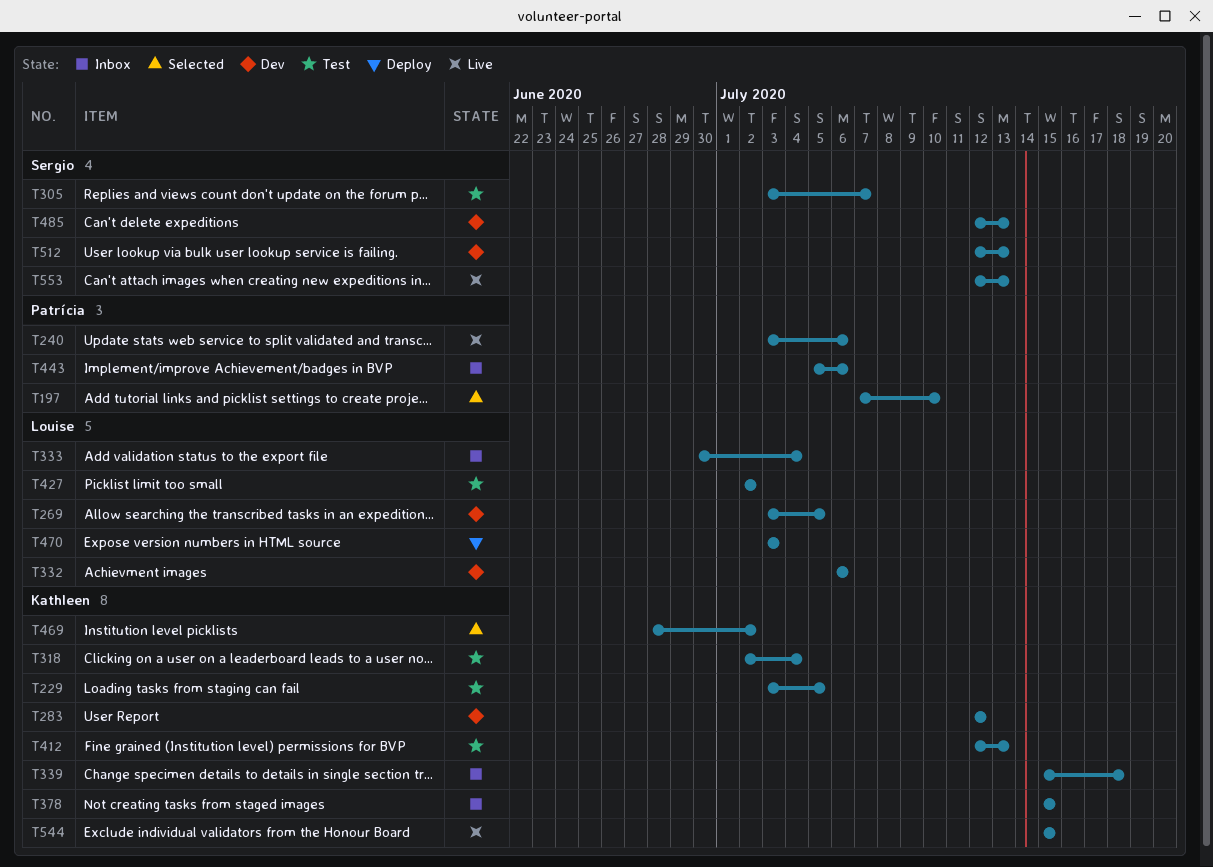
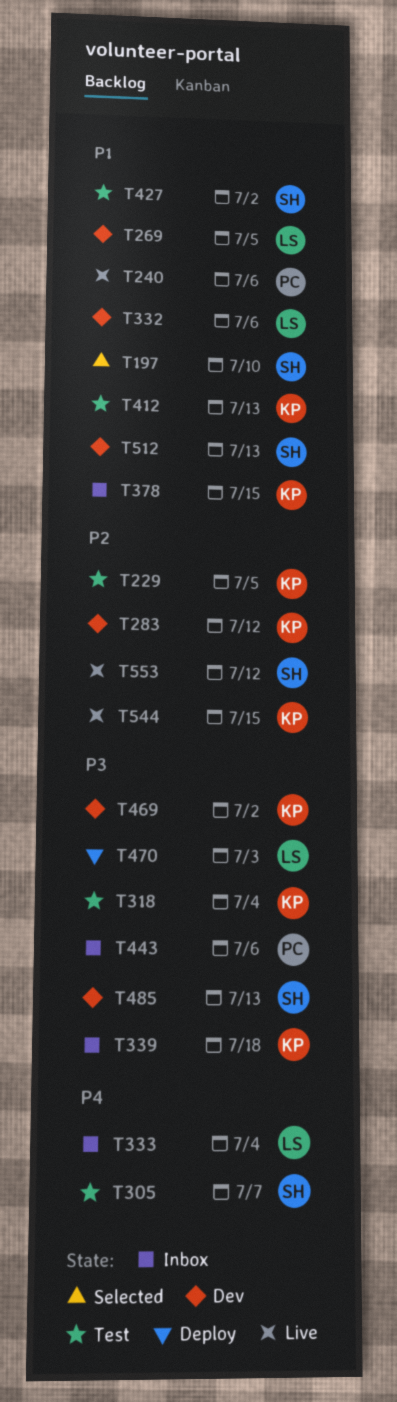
T197, owner: Patrícia -> Sergio
T427, owner: Louise -> Sergio
T469, status: Selected -> Dev
T553, due: Jul 13 -> Jul 12

